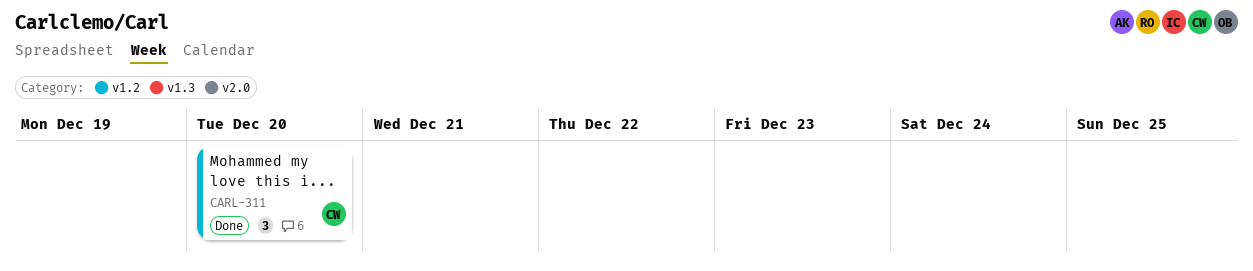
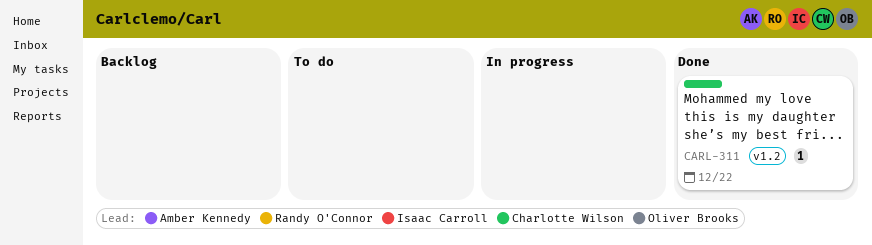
CARL-311, estimate: 3 -> 1
CARL-311, due: Dec 20 -> Dec 22

